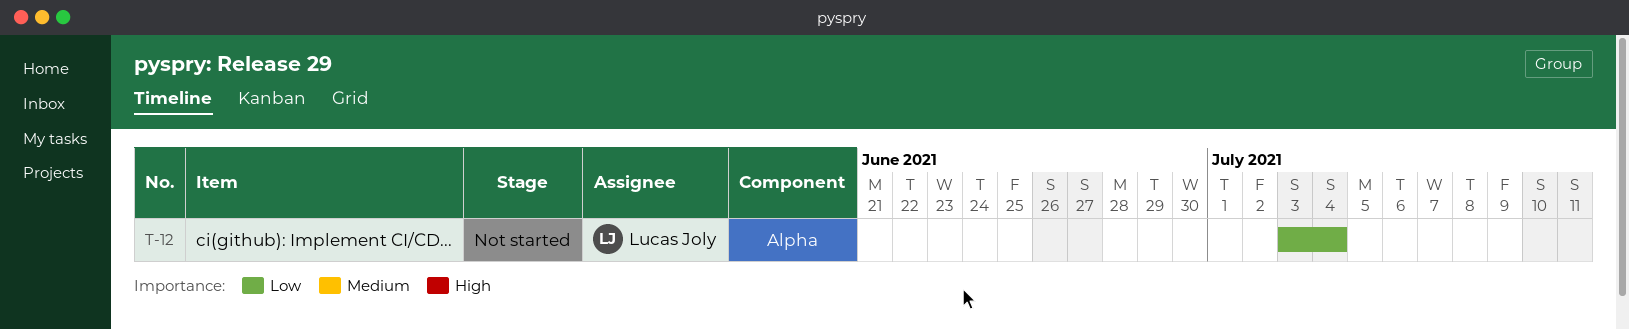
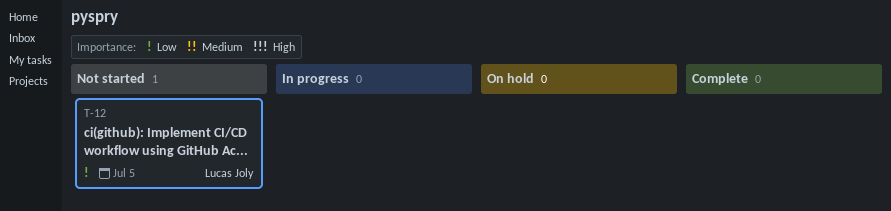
T-12, due: Jul 4 -> Jul 5

